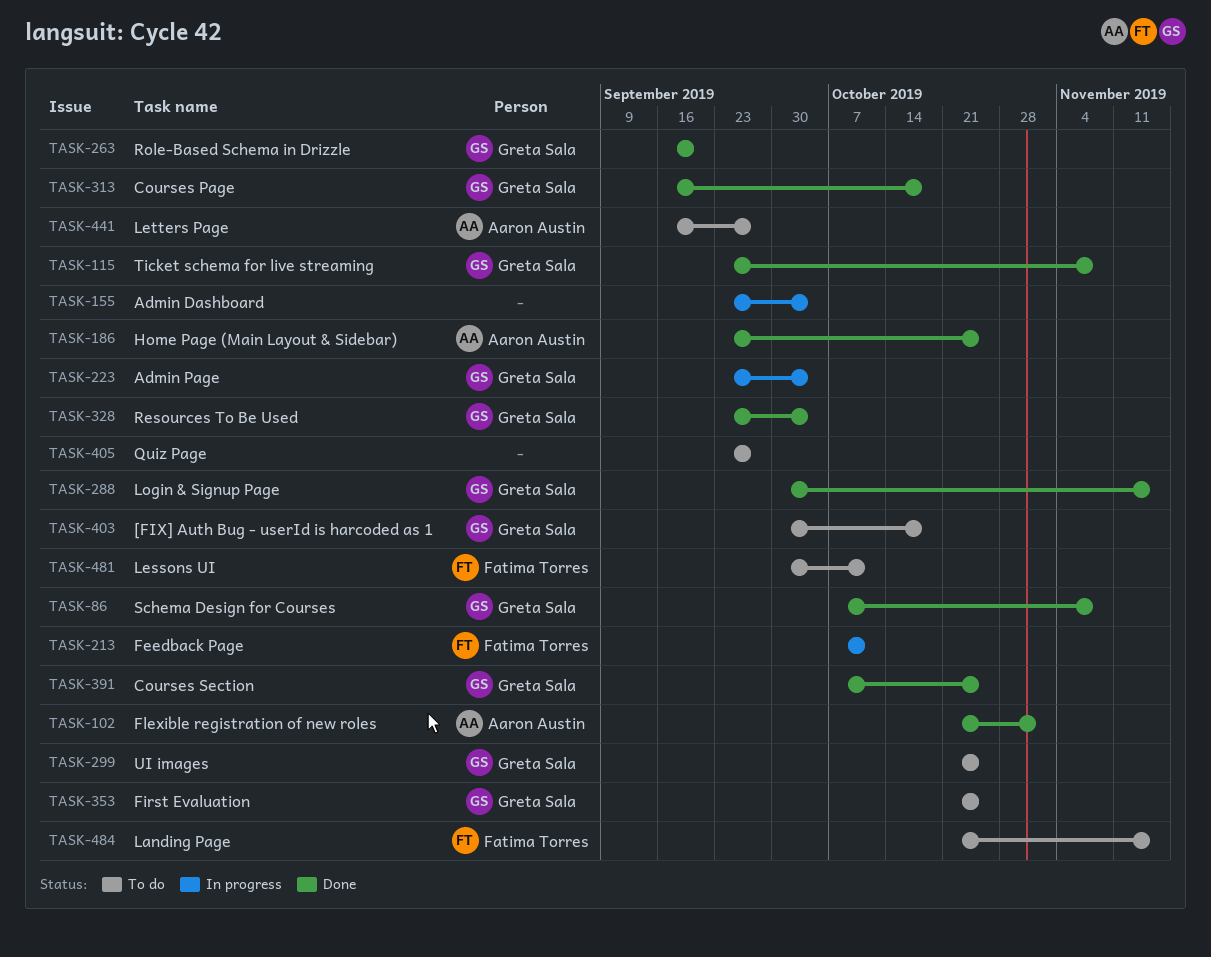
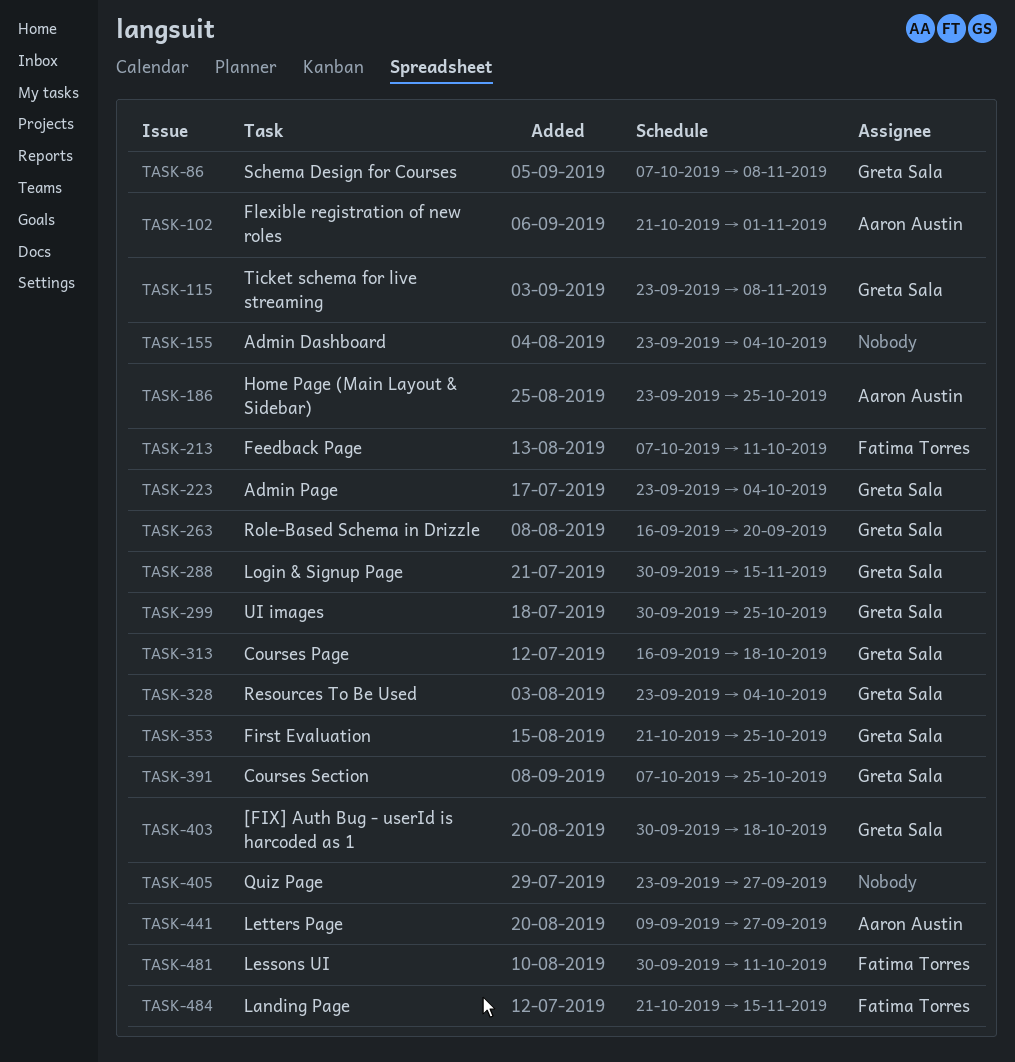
TASK-299, start: Oct 21 -> Sep 30
TASK-441, start: Sep 16 -> Sep 9

